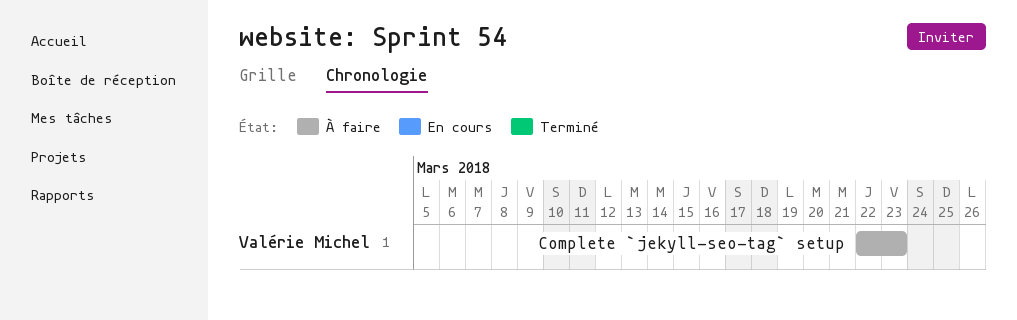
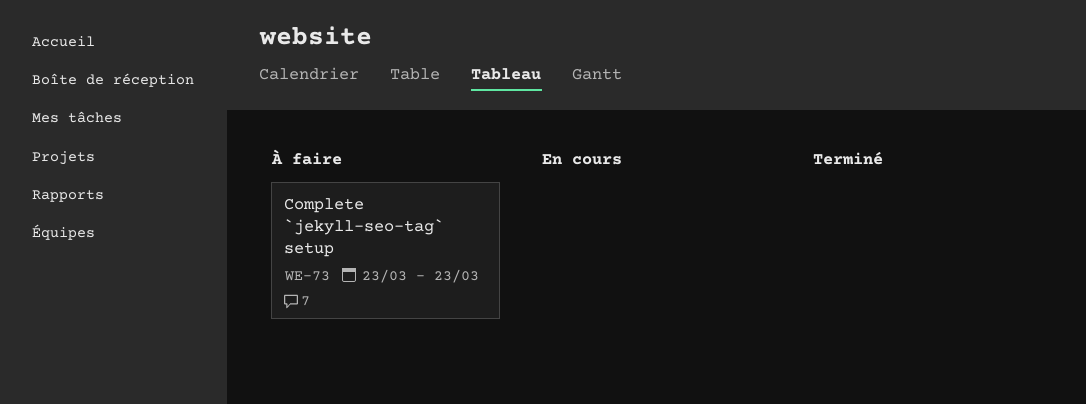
Complete `jekyll-seo-tag` setup, start: Mar 22 -> Mar 23

